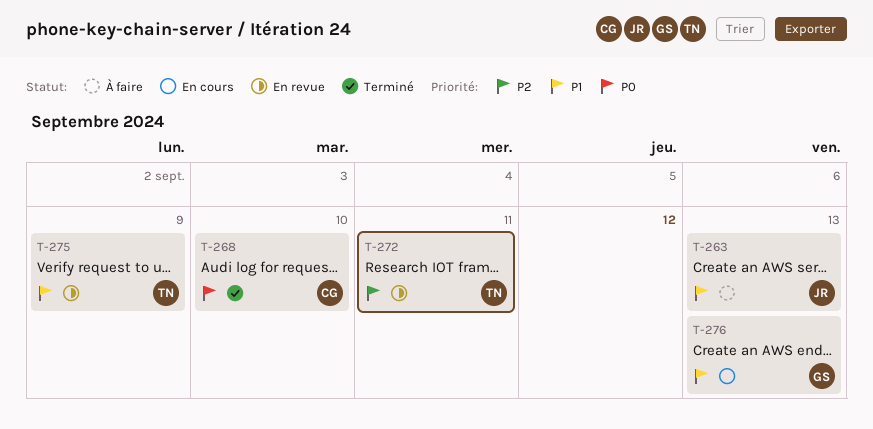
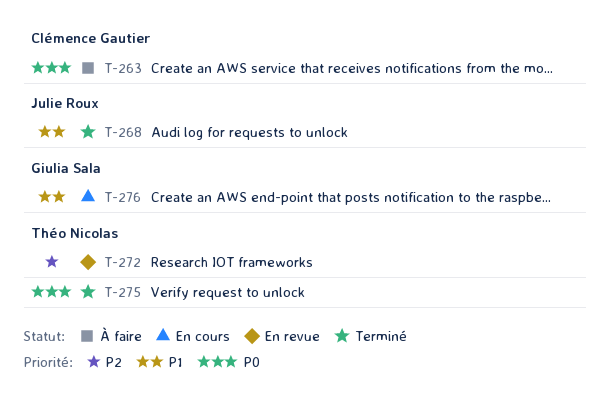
T-263, owner: Julie Roux -> Clémence Gautier
T-263, priority: P1 -> P0
T-268, owner: Clémence Gautier -> Julie Roux
T-268, priority: P0 -> P1
T-275, status: En revue -> Terminé
T-275, priority: P1 -> P0

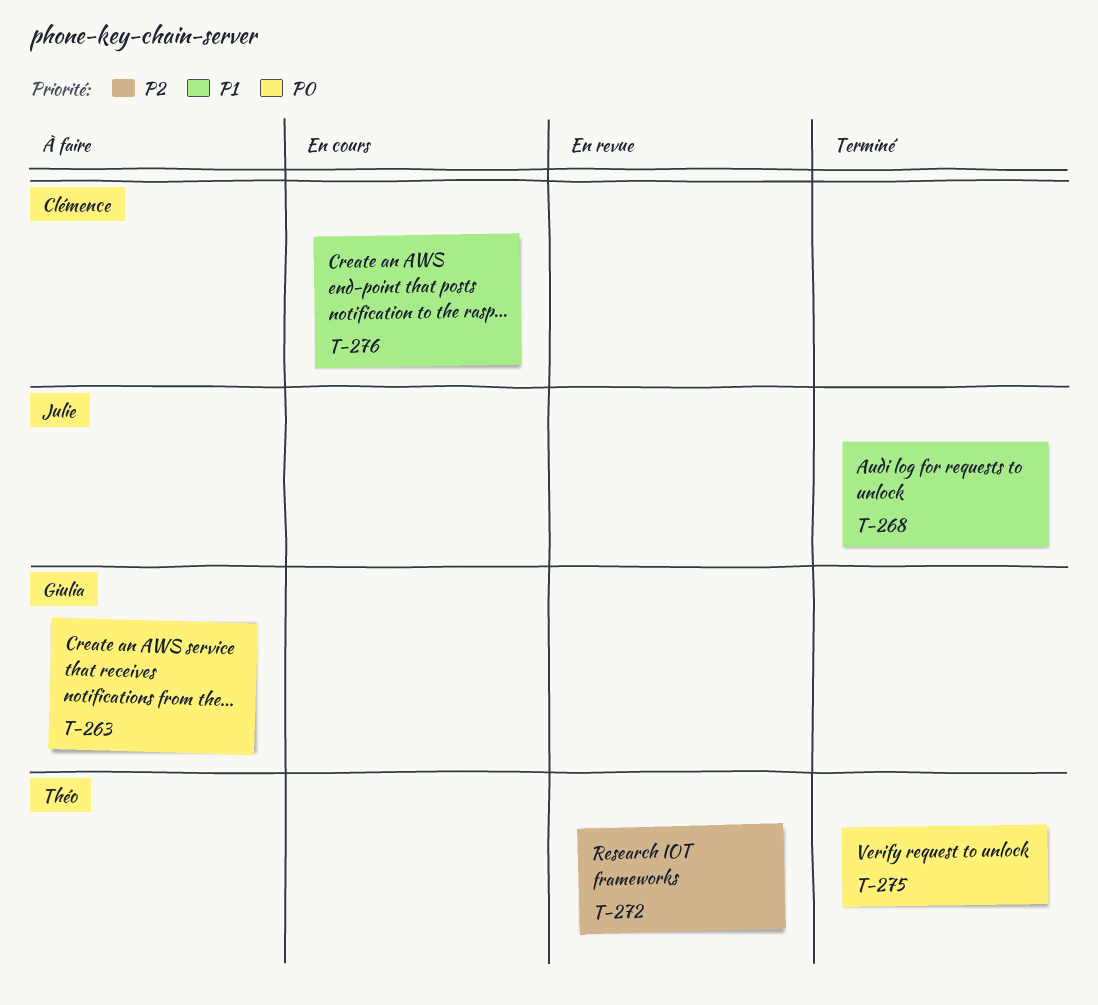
T-263, owner: Clémence Gautier -> Giulia Sala
T-276, owner: Giulia Sala -> Clémence Gautier

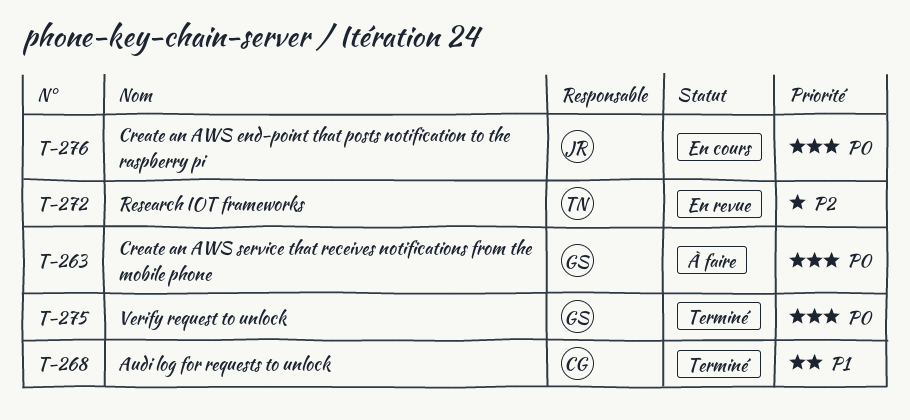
T-268, owner: Julie -> Clémence
T-275, owner: Théo -> Giulia
T-276, owner: Clémence -> Julie
T-276, priority: P1 -> P0

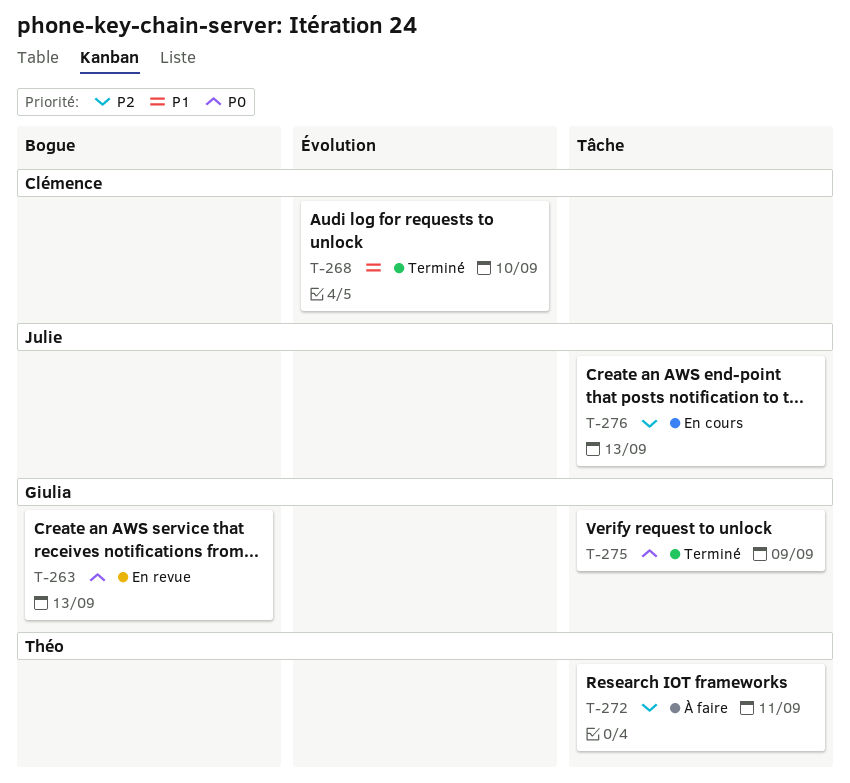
T-263, status: À faire -> En revue
T-272, status: En revue -> À faire
T-276, priority: P0 -> P2

